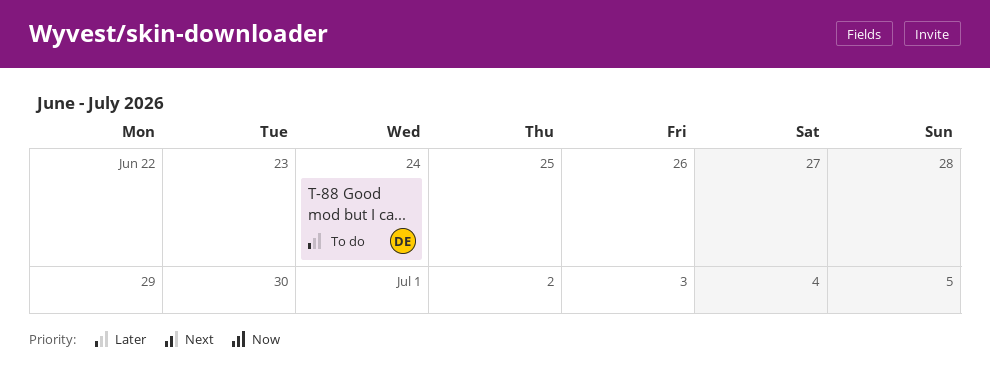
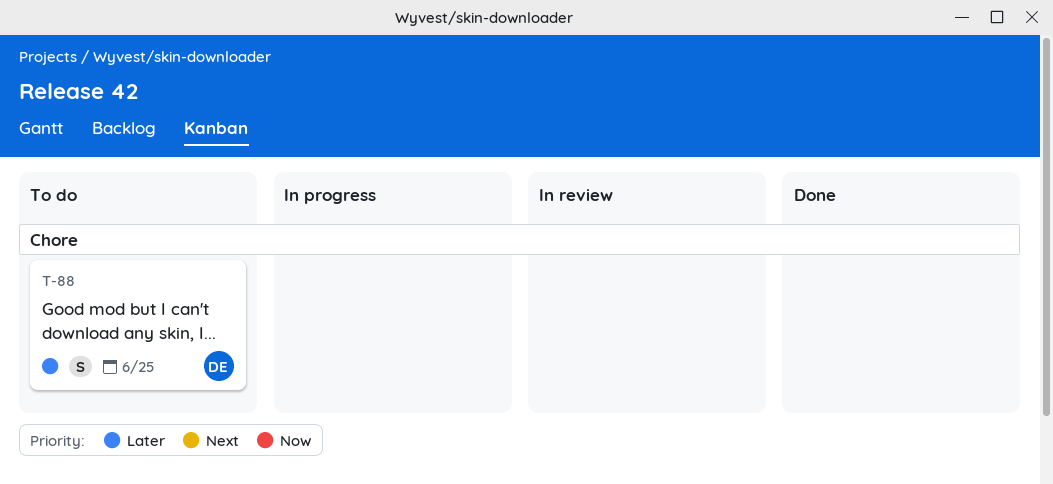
T-88, due: Jun 24 -> Jun 25

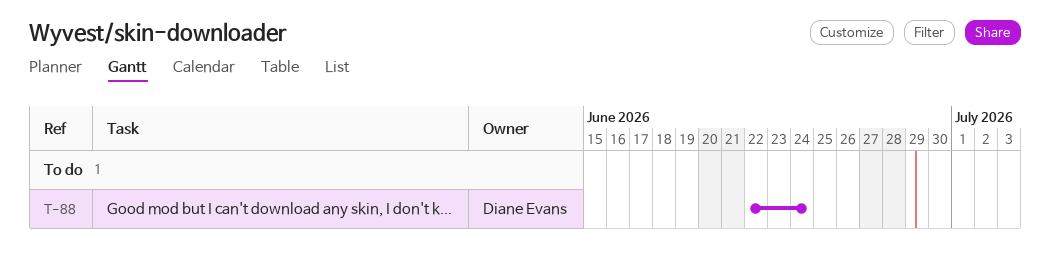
T-88, due: Jun 25 -> Jun 24

